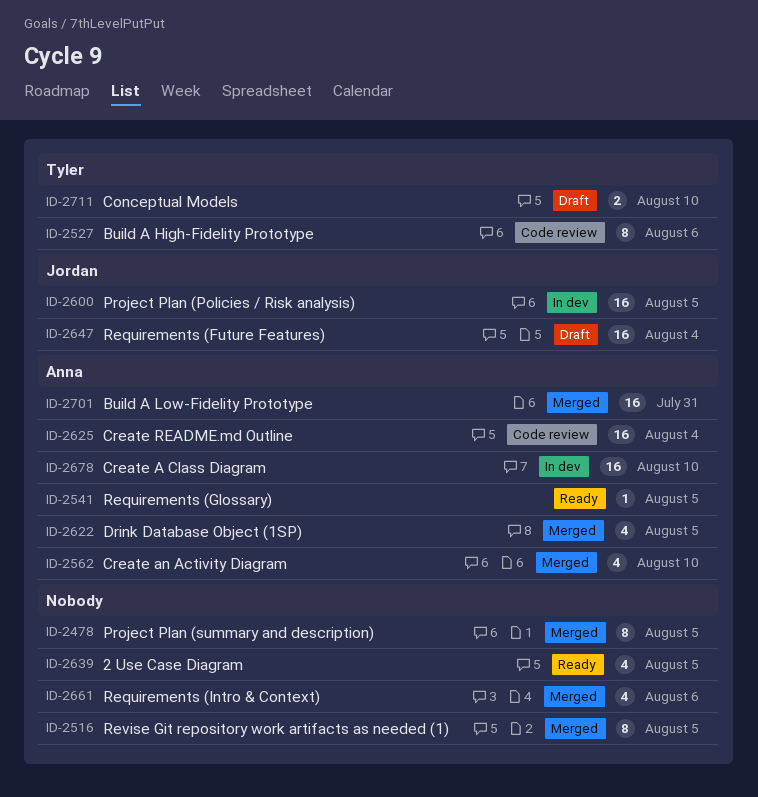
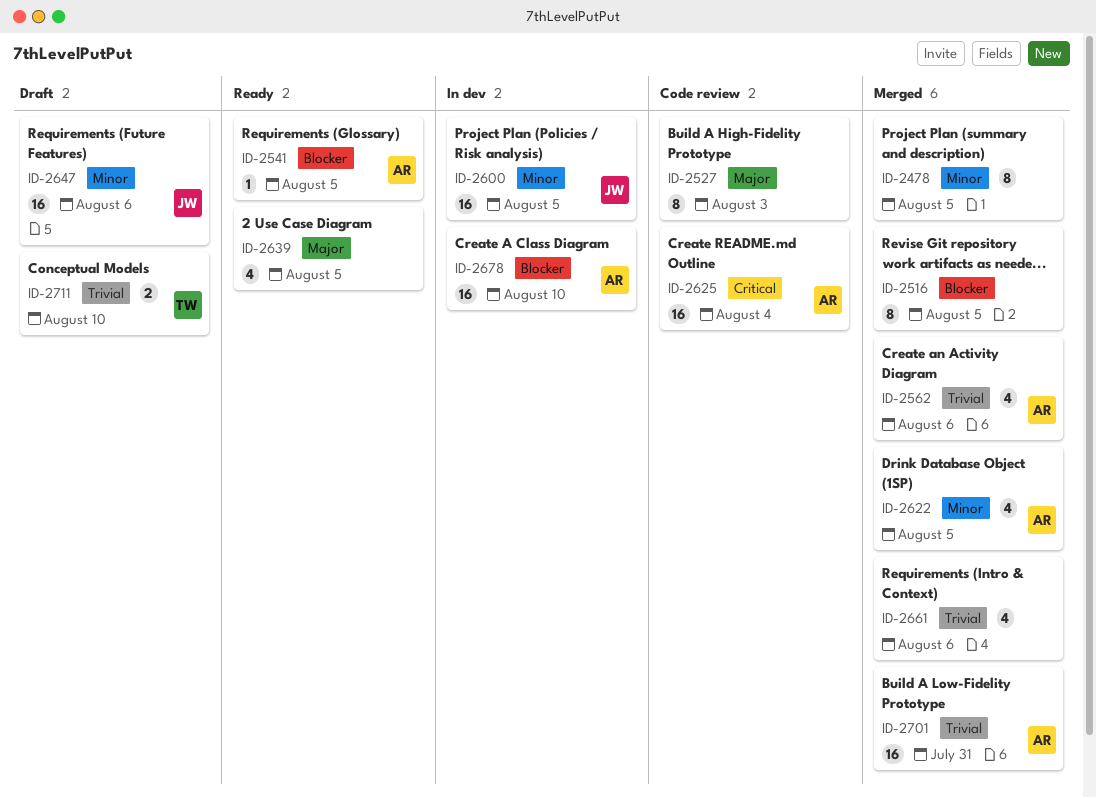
ID-2527, owner: Tyler -> none
ID-2527, due: Aug 6 -> Aug 3
ID-2562, due: Aug 10 -> Aug 6
ID-2647, due: Aug 4 -> Aug 6

